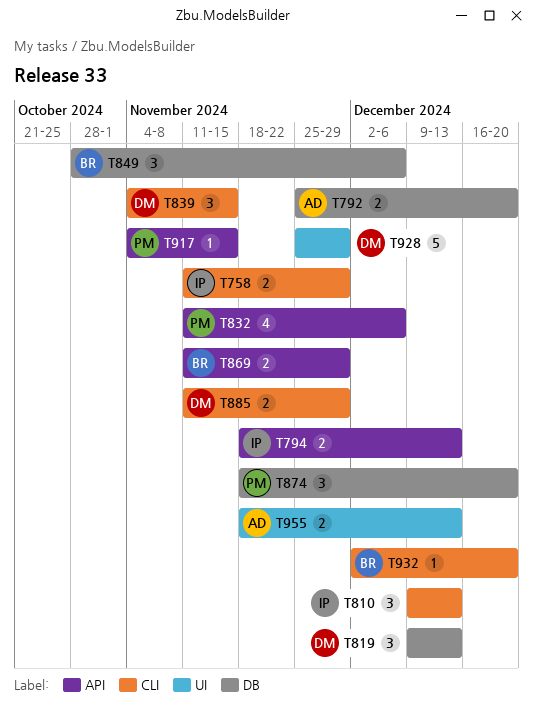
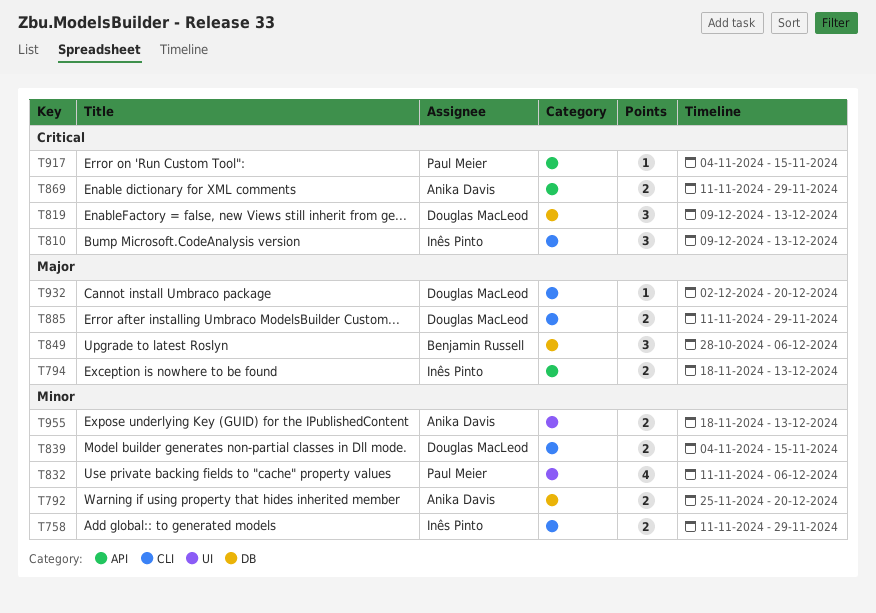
T832, label: API -> UI
T839, estimate: 3 -> 2
T869, owner: Benjamin Russell -> Anika Davis
T874: present -> none
T928: present -> none
T932, owner: Benjamin Russell -> Douglas MacLeod

